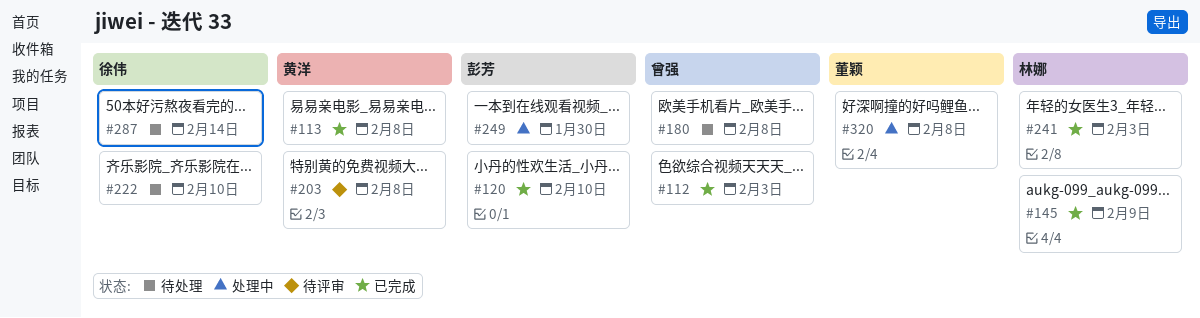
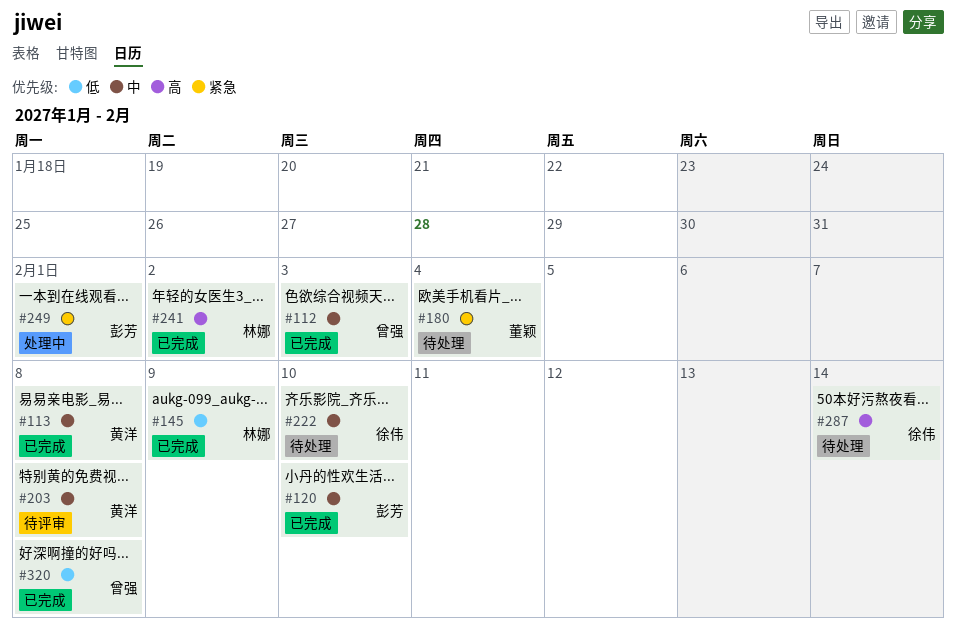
#180, owner: 曾强 -> 董颖
#180, due: Feb 8 -> Feb 4
#241, due: Feb 3 -> Feb 2
#249, due: Jan 30 -> Feb 1
#320, status: 处理中 -> 已完成
#320, owner: 董颖 -> 曾强

